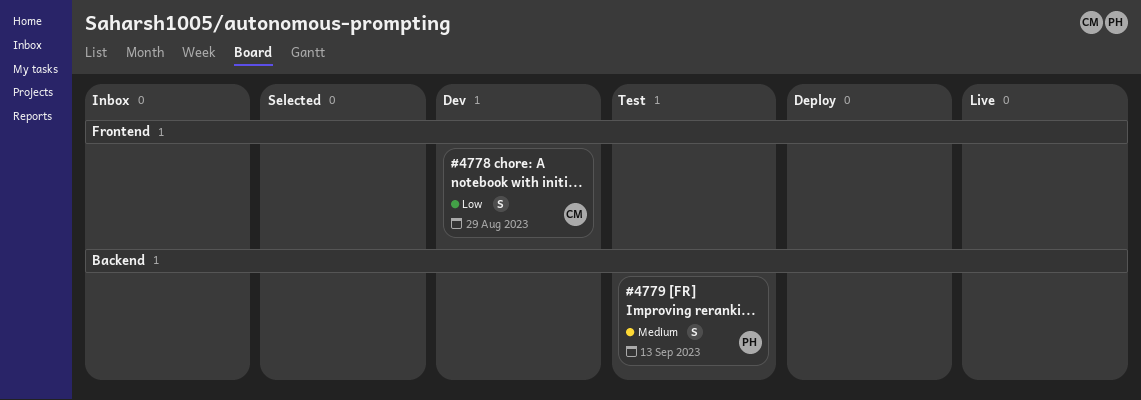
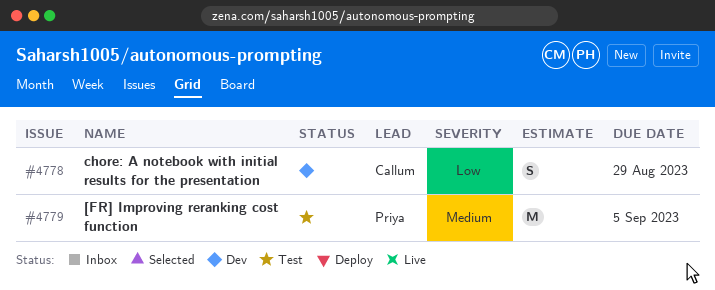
#4779, estimate: S -> M
#4779, due: Sep 13 -> Sep 5

